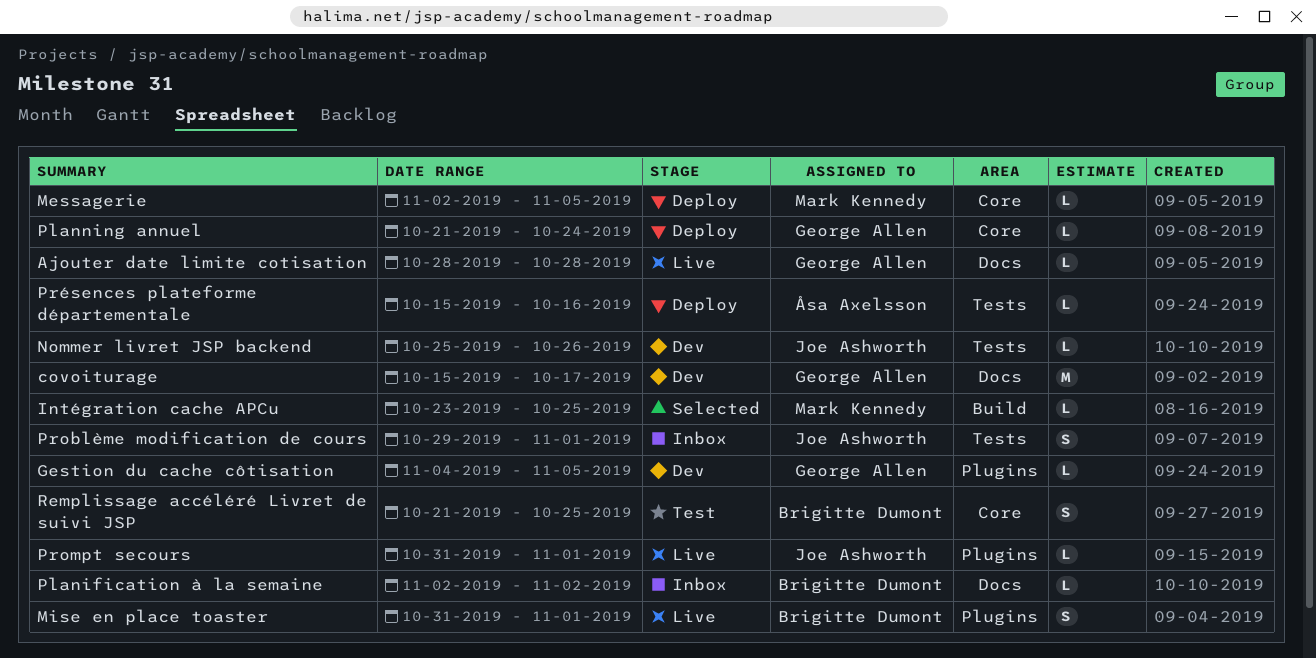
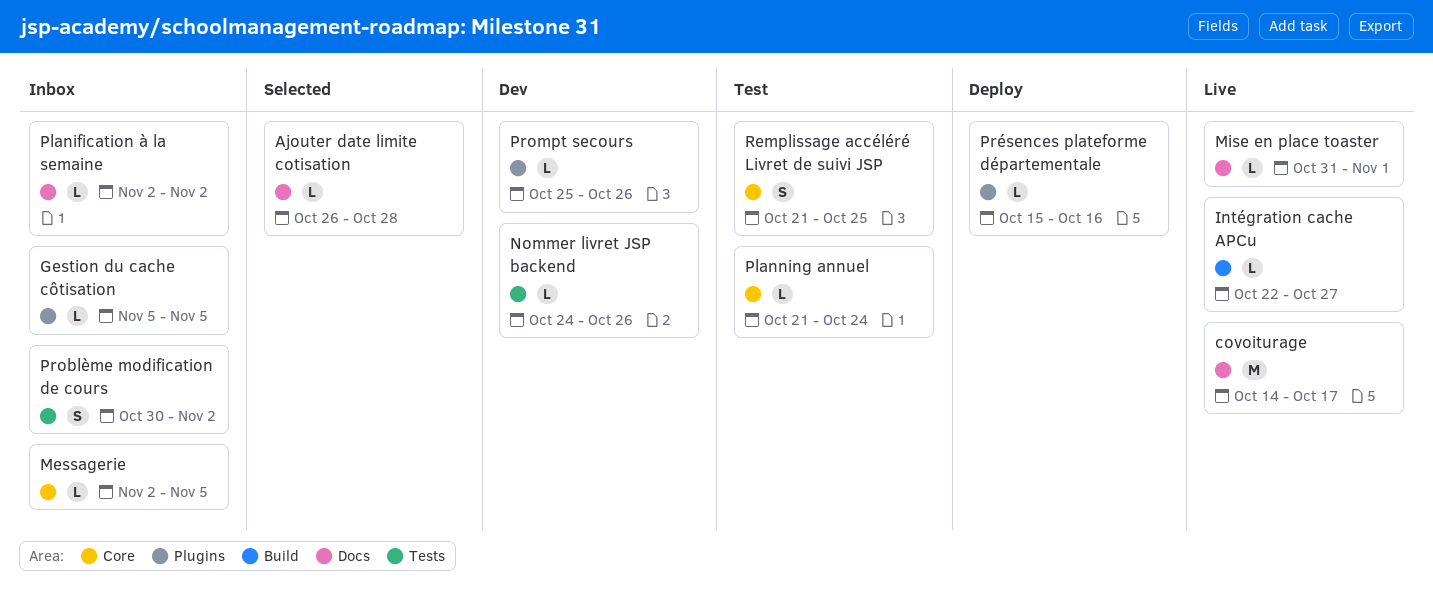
Ajouter date limite cotisation, status: Live -> Selected
Ajouter date limite cotisation, start: Oct 28 -> Oct 26
covoiturage, status: Dev -> Live
covoiturage, start: Oct 15 -> Oct 14
Gestion du cache côtisation, status: Dev -> Inbox
Gestion du cache côtisation, start: Nov 4 -> Nov 5
Intégration cache APCu, status: Selected -> Live
Intégration cache APCu, start: Oct 23 -> Oct 22
Intégration cache APCu, due: Oct 25 -> Oct 27
Messagerie, status: Deploy -> Inbox
Mise en place toaster, label: Plugins -> Docs
Mise en place toaster, estimate: S -> L
Nommer livret JSP backend, start: Oct 25 -> Oct 24
Planning annuel, status: Deploy -> Test
Problème modification de cours, start: Oct 29 -> Oct 30
Problème modification de cours, due: Nov 1 -> Nov 2
Prompt secours, status: Live -> Dev
Prompt secours, start: Oct 31 -> Oct 25
Prompt secours, due: Nov 1 -> Oct 26
Présences plateforme départementale, label: Tests -> Plugins

